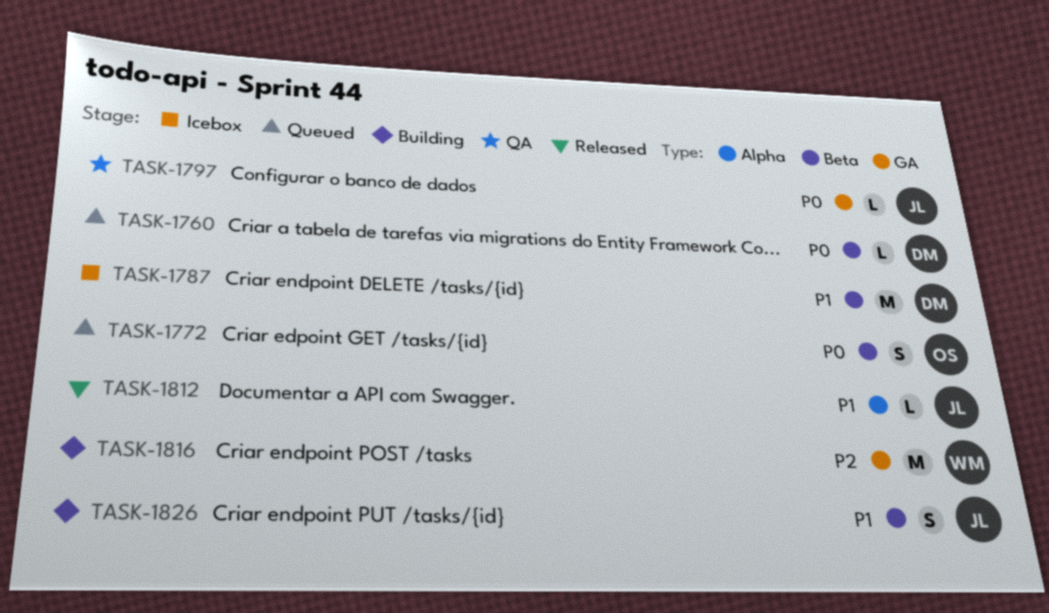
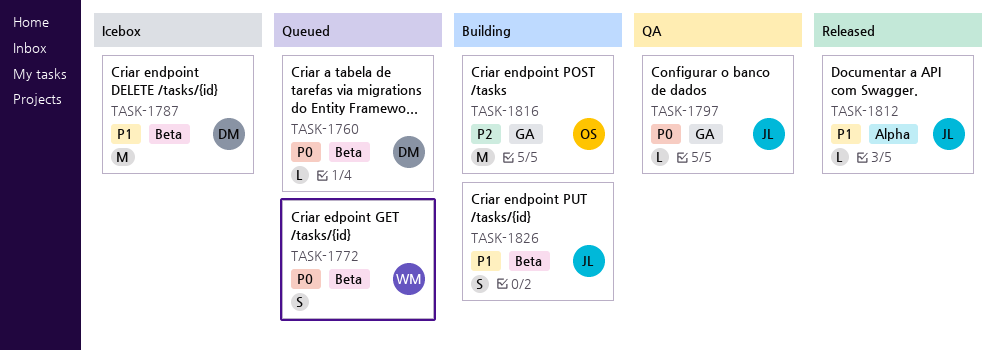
TASK-1772, owner: OS -> WM
TASK-1816, owner: WM -> OS

